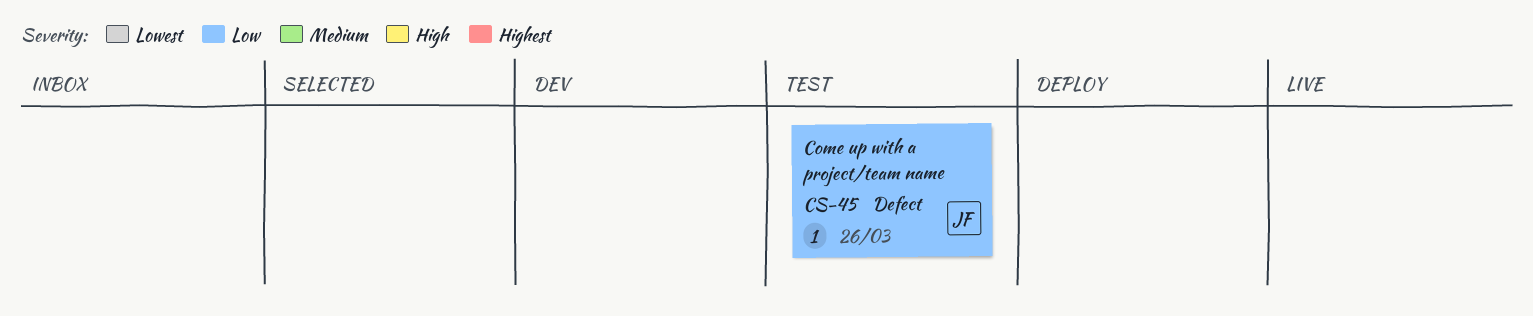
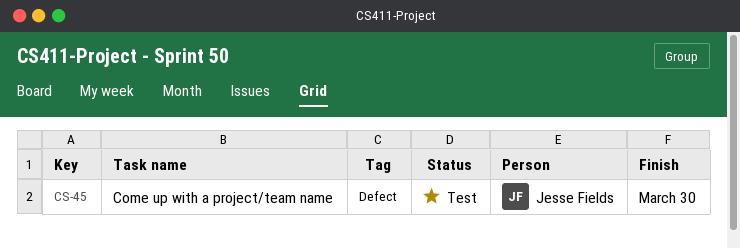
CS-45, due: Mar 26 -> Mar 30

